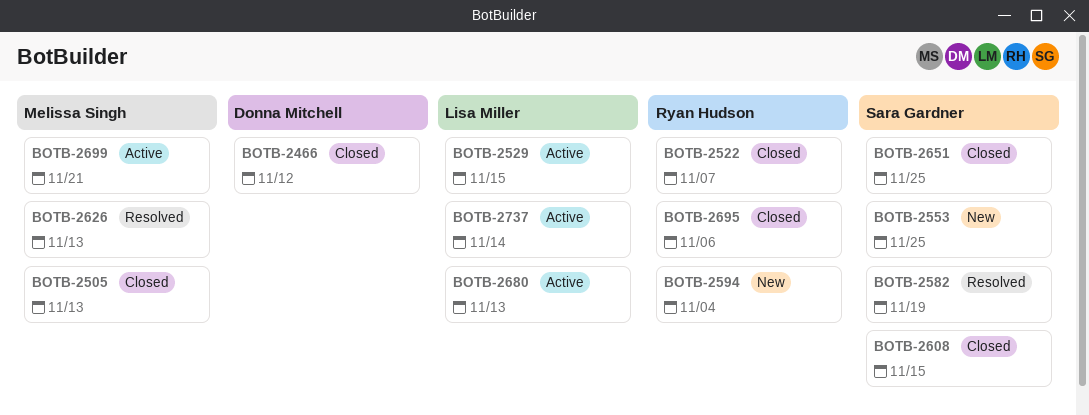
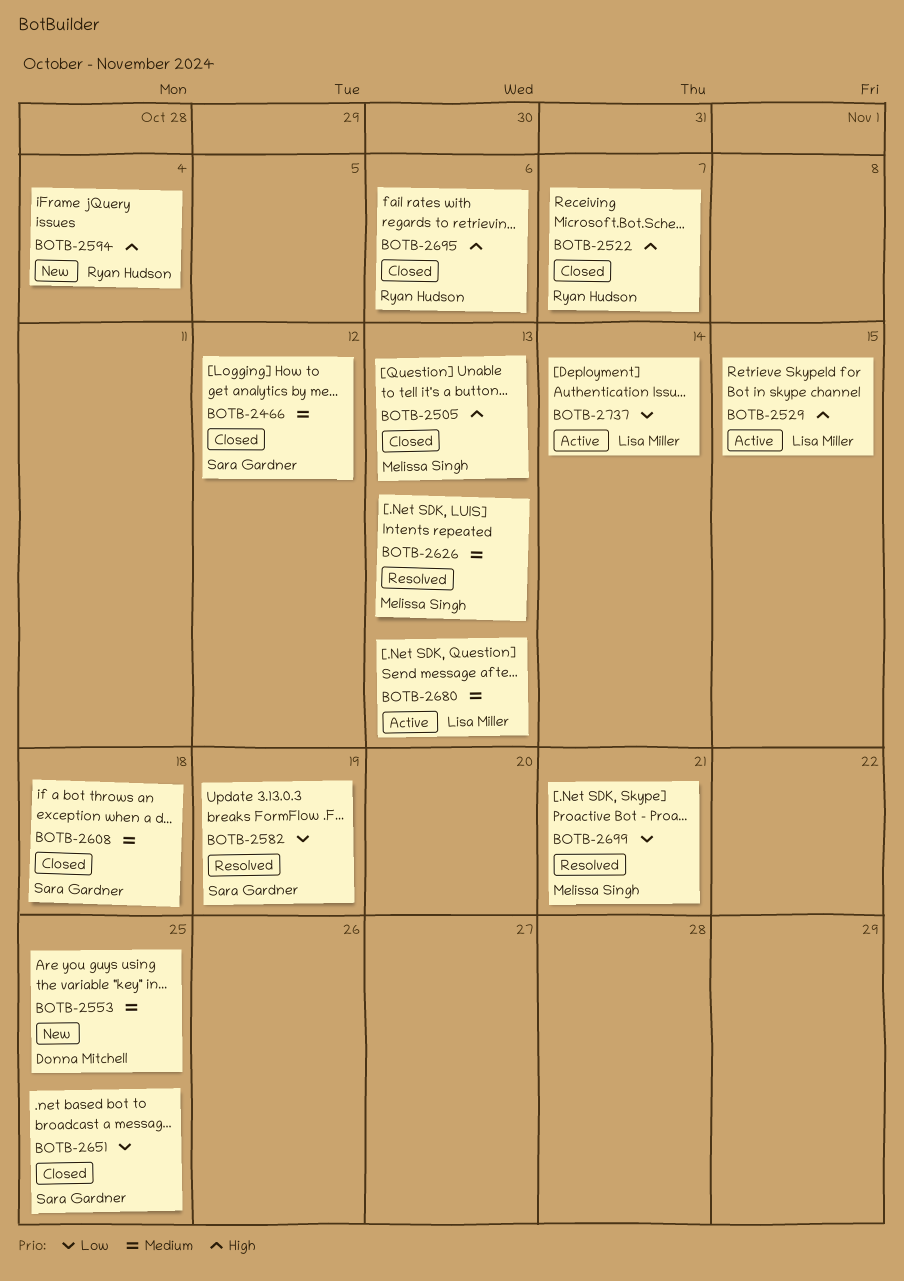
BOTB-2466, owner: Donna Mitchell -> Sara Gardner
BOTB-2553, owner: Sara Gardner -> Donna Mitchell
BOTB-2608, due: Nov 15 -> Nov 18
BOTB-2699, status: Active -> Resolved

